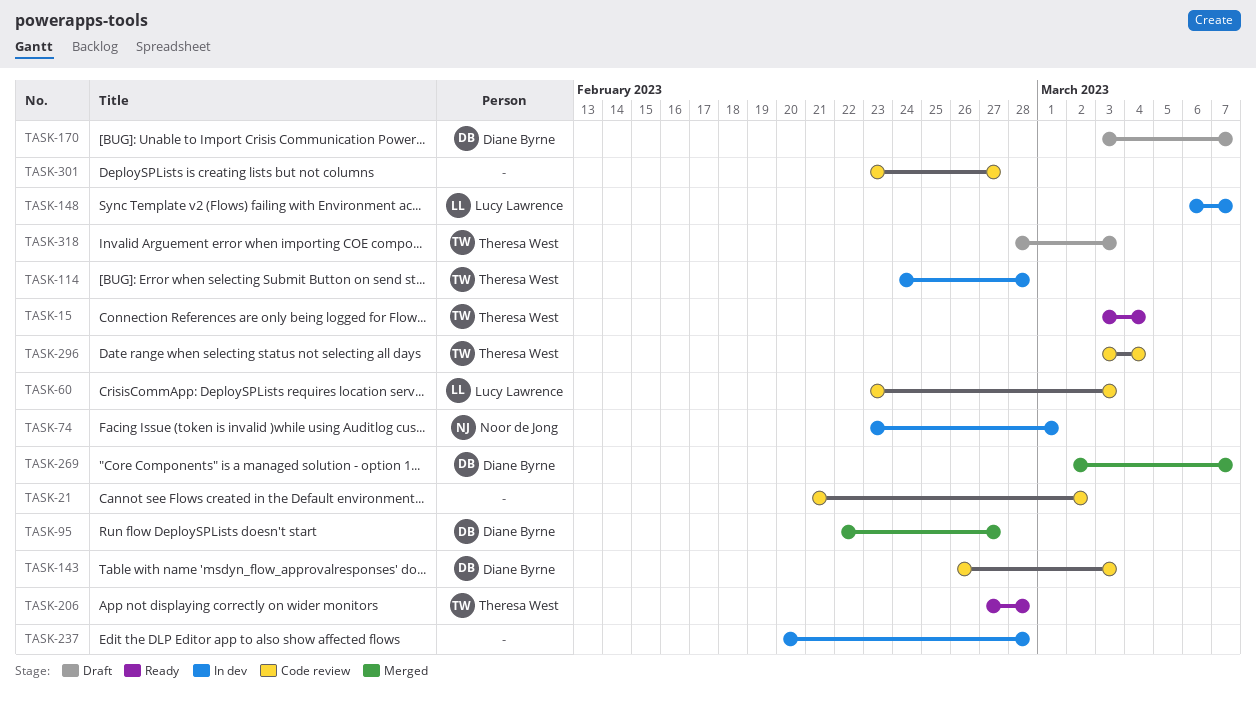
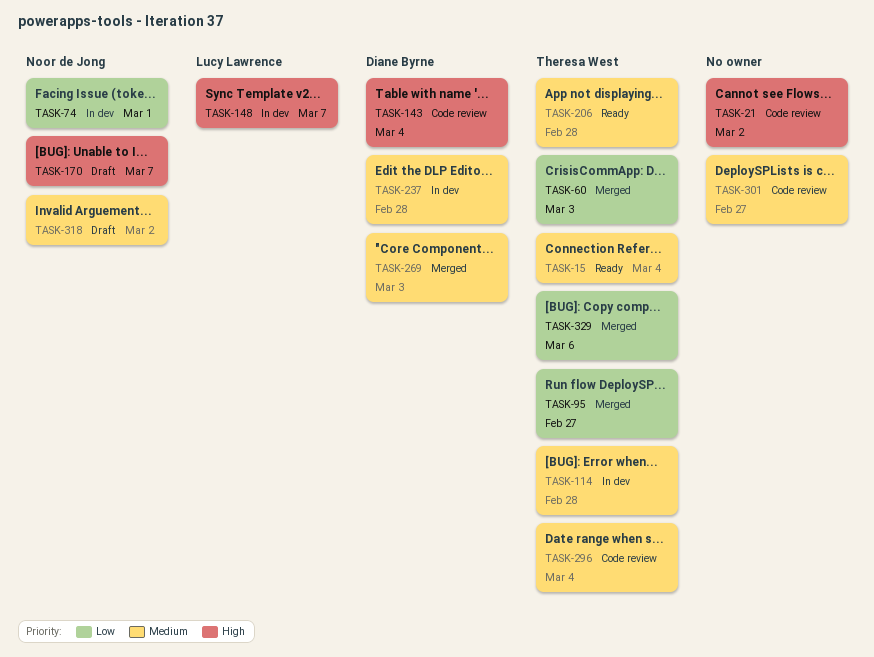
TASK-60, status: Code review -> Merged
TASK-60, owner: Lucy Lawrence -> Theresa West
TASK-95, owner: Diane Byrne -> Theresa West
TASK-143, due: Mar 3 -> Mar 4
TASK-170, owner: Diane Byrne -> Noor de Jong
TASK-237, owner: none -> Diane Byrne
TASK-269, due: Mar 7 -> Mar 3
TASK-318, owner: Theresa West -> Noor de Jong
TASK-318, due: Mar 3 -> Mar 2
TASK-329: none -> present

